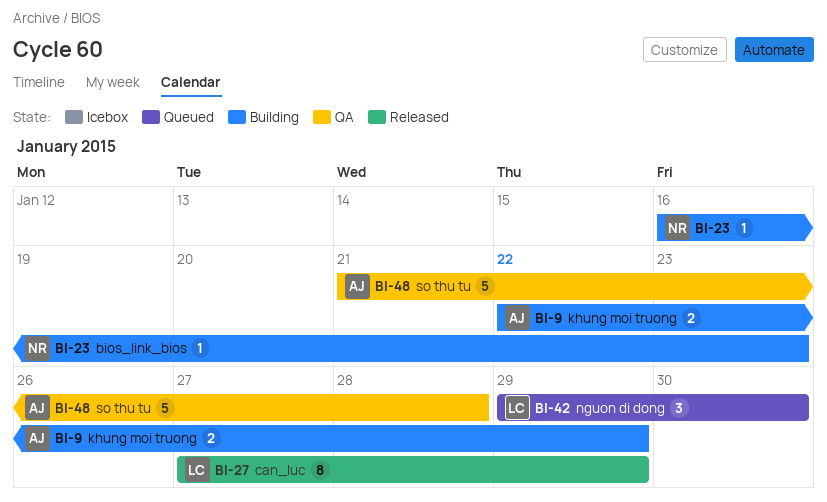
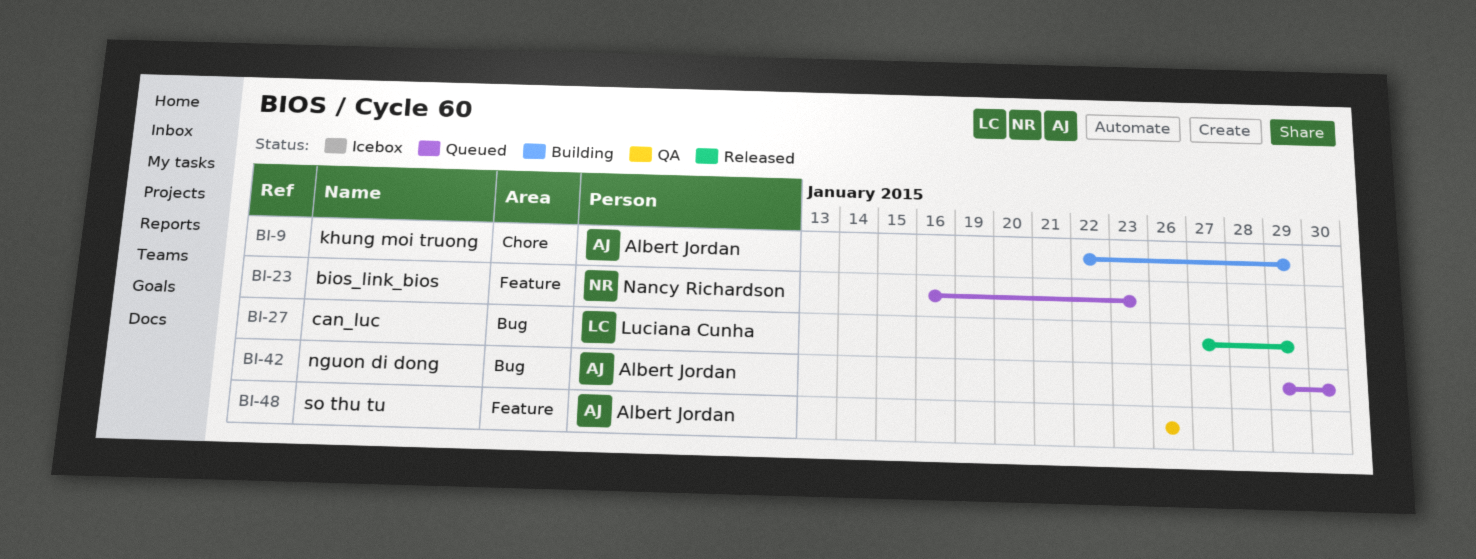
BI-23, status: Building -> Queued
BI-42, owner: Luciana Cunha -> Albert Jordan
BI-48, start: Jan 21 -> Jan 26
BI-48, due: Jan 28 -> Jan 26

